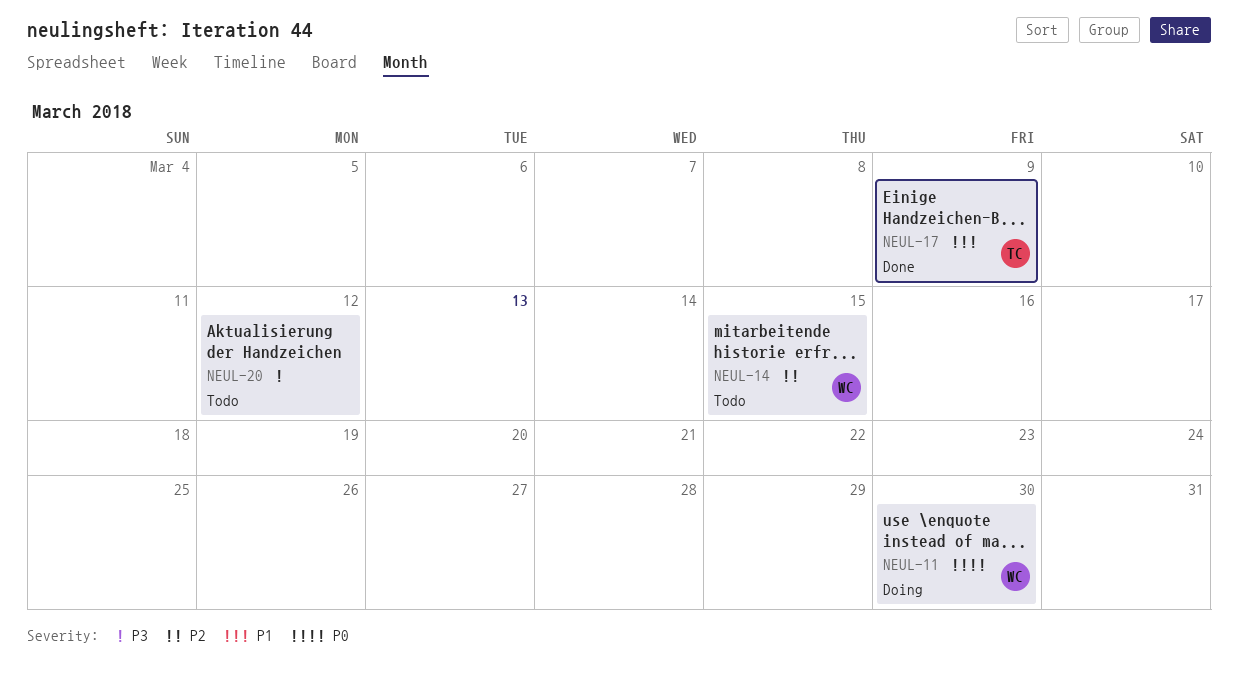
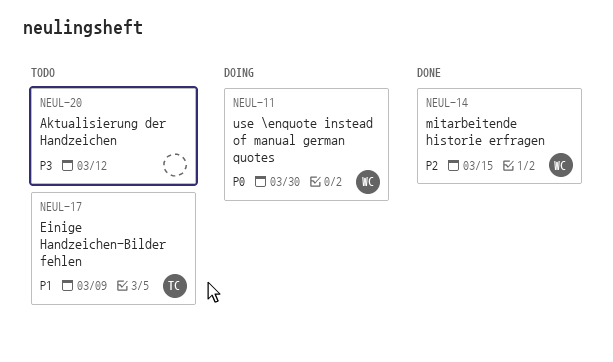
NEUL-14, status: Todo -> Done
NEUL-17, status: Done -> Todo

